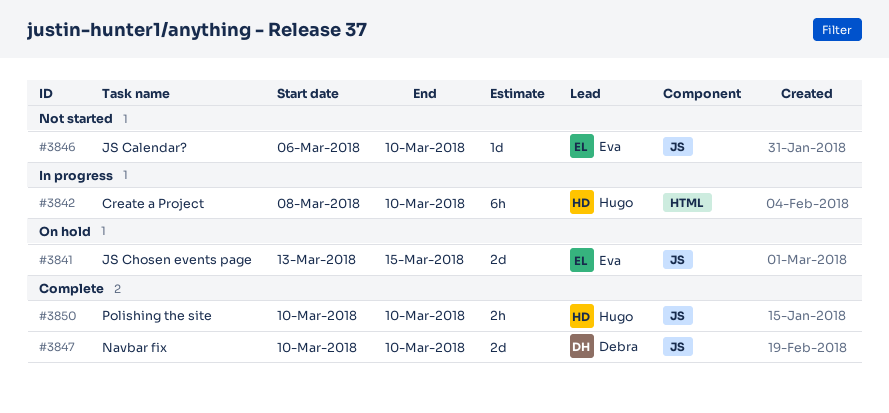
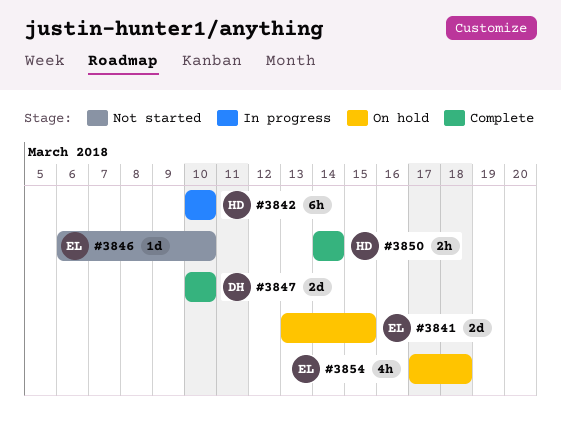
#3842, start: Mar 8 -> Mar 10
#3850, start: Mar 10 -> Mar 14
#3850, due: Mar 10 -> Mar 14
#3854: none -> present

